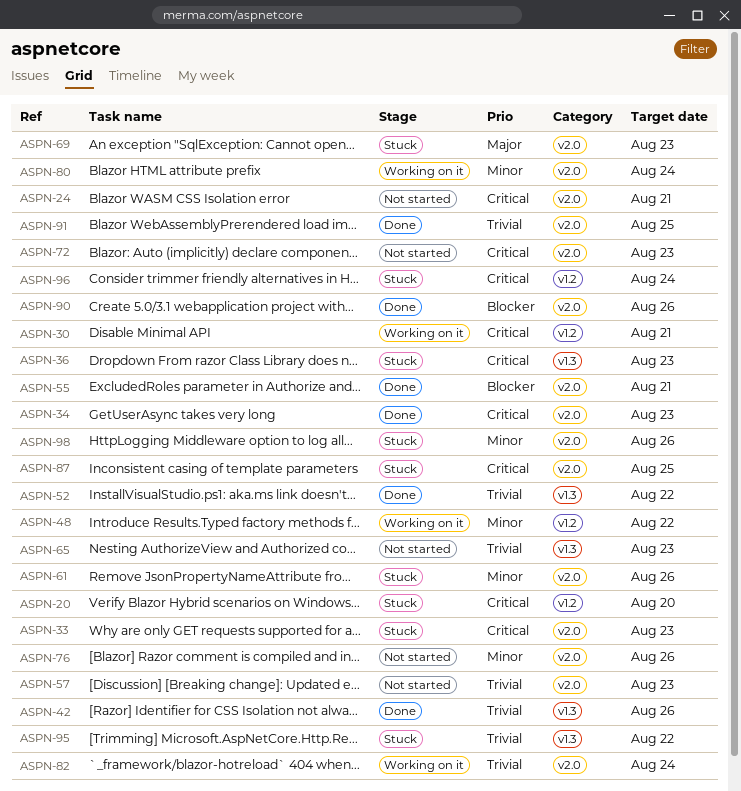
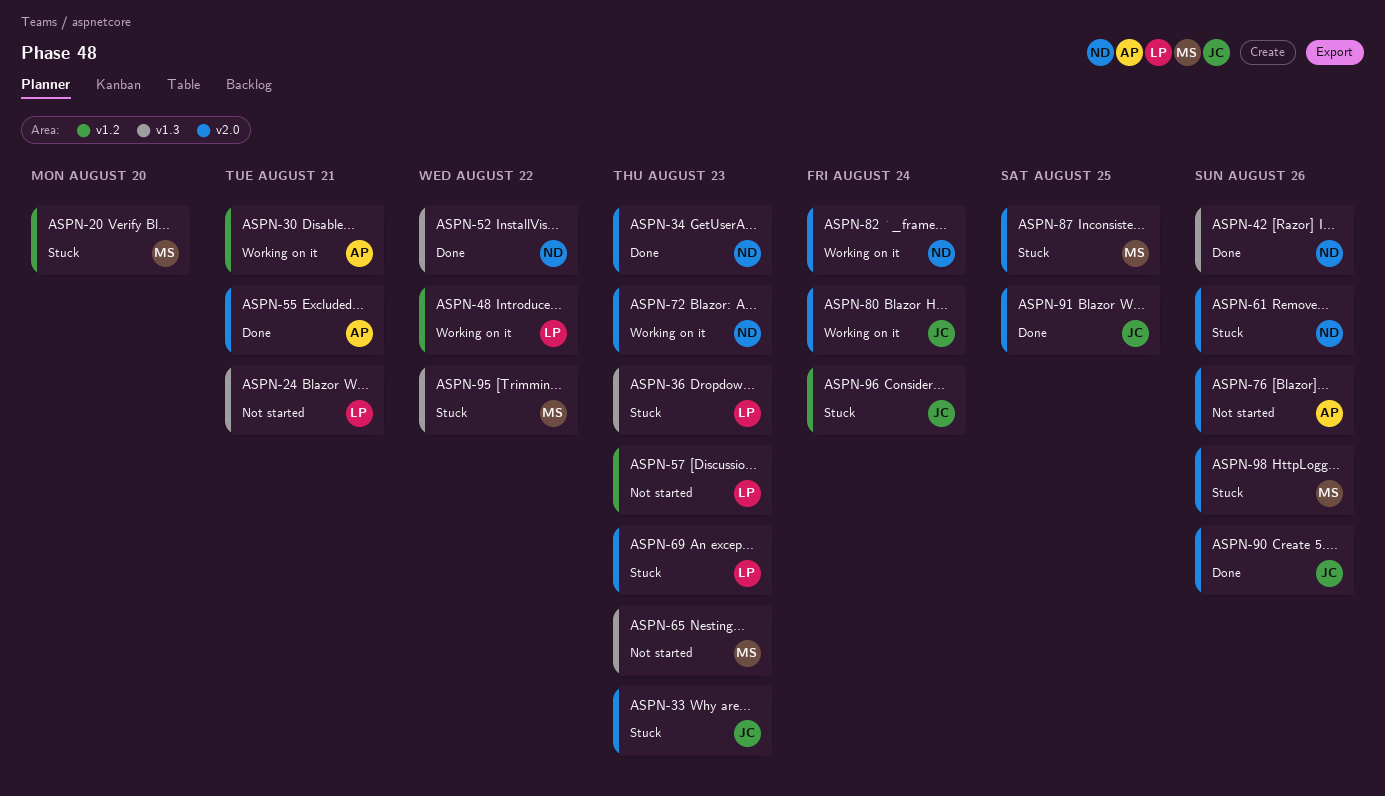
ASPN-24, label: v2.0 -> v1.3
ASPN-57, label: v2.0 -> v1.2
ASPN-72, status: Not started -> Working on it

